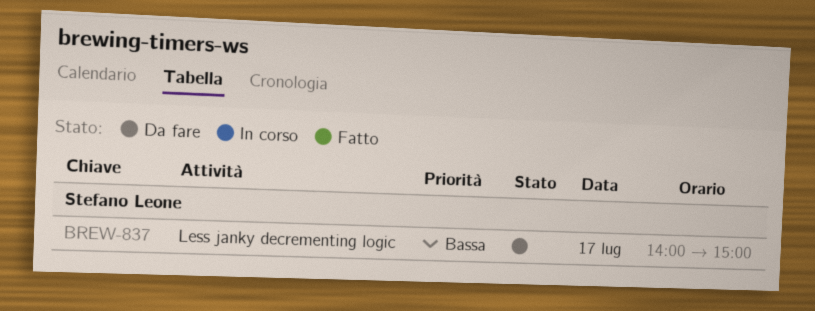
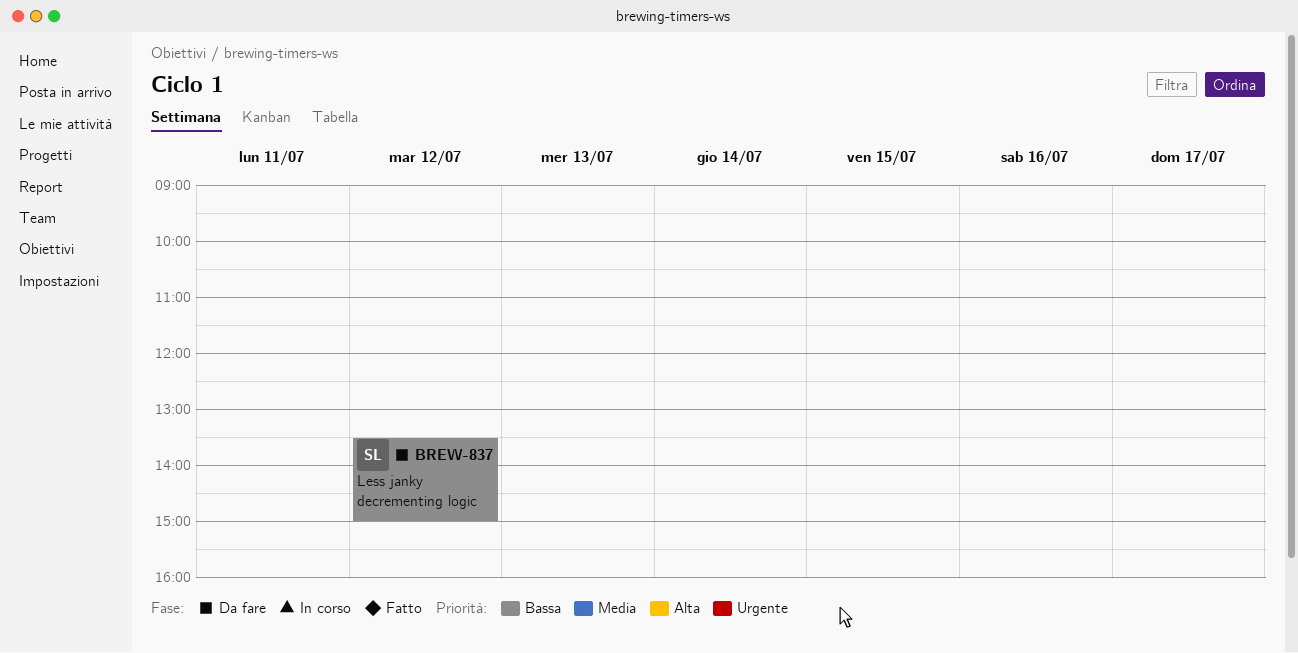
BREW-837, day: Jul 17 -> Jul 12
BREW-837, begins: 14:00 -> 13:30

